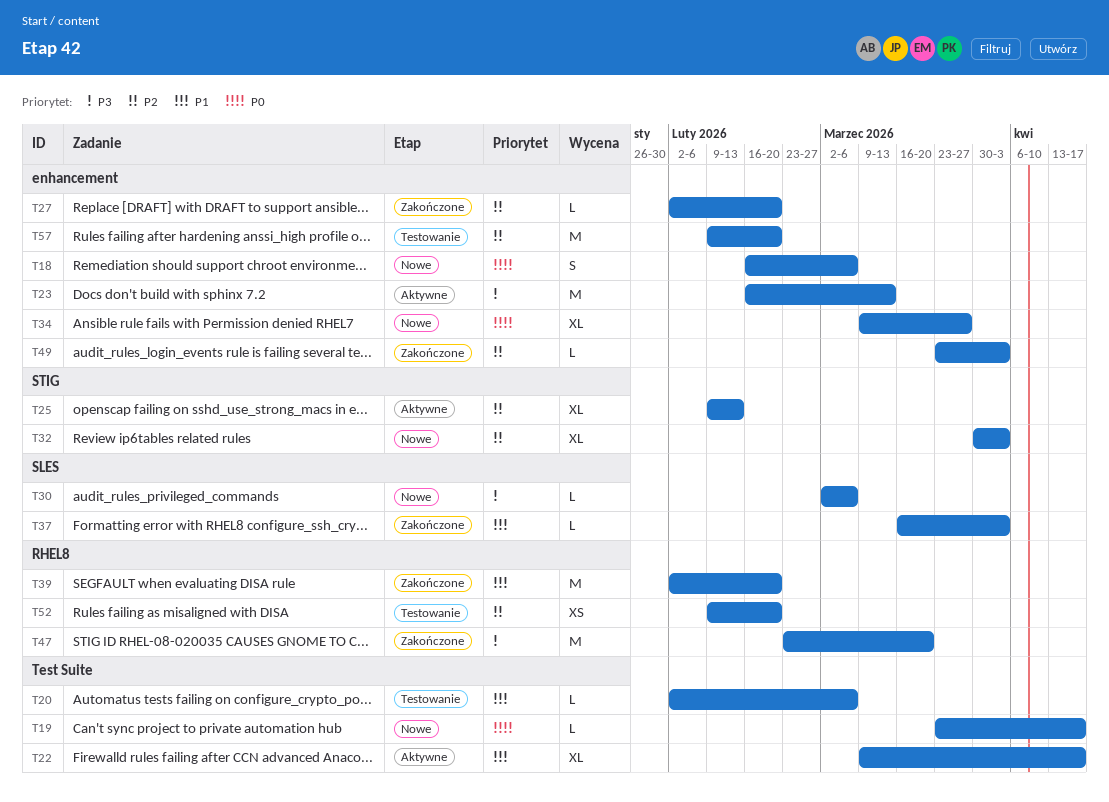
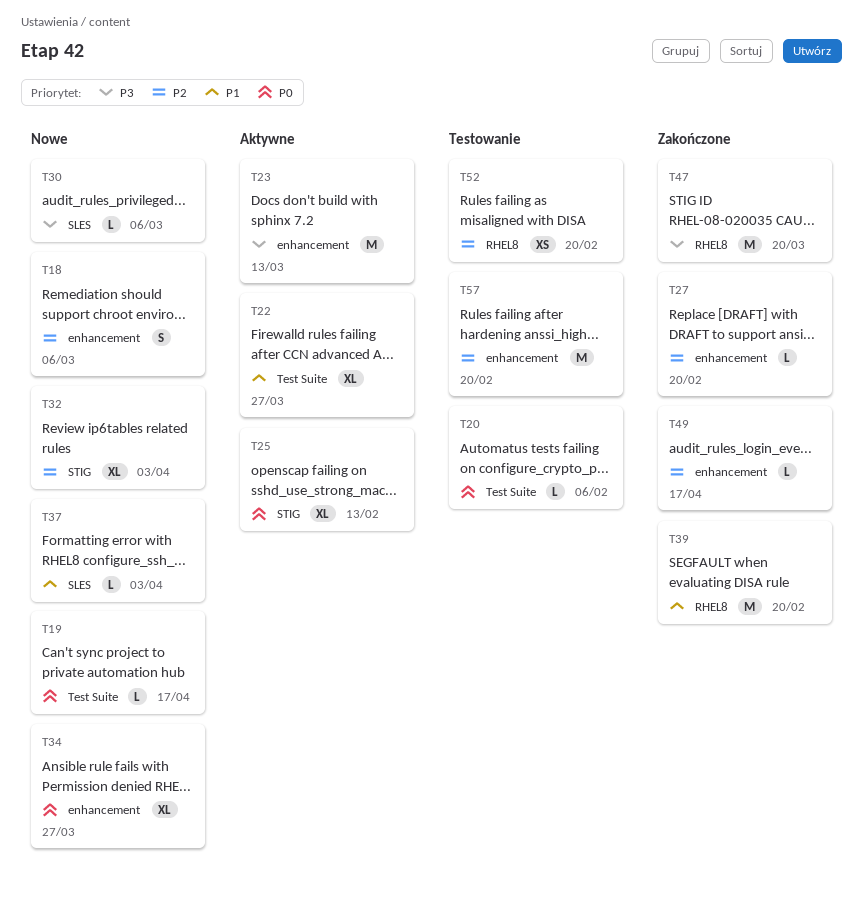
T18, priority: P0 -> P2
T20, priority: P1 -> P0
T20, due: Mar 6 -> Feb 6
T22, due: Apr 17 -> Mar 27
T25, priority: P2 -> P0
T37, status: Zakończone -> Nowe
T49, due: Apr 3 -> Apr 17

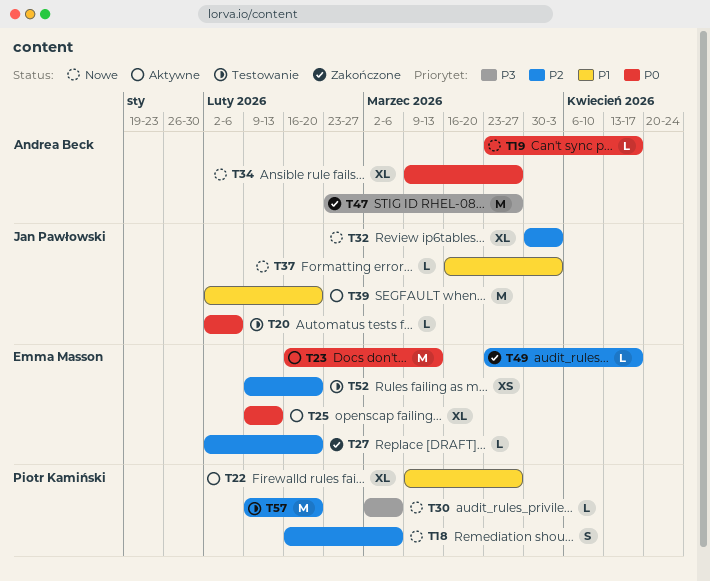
T23, priority: P3 -> P0
T39, status: Zakończone -> Aktywne
T47, due: Mar 20 -> Mar 27

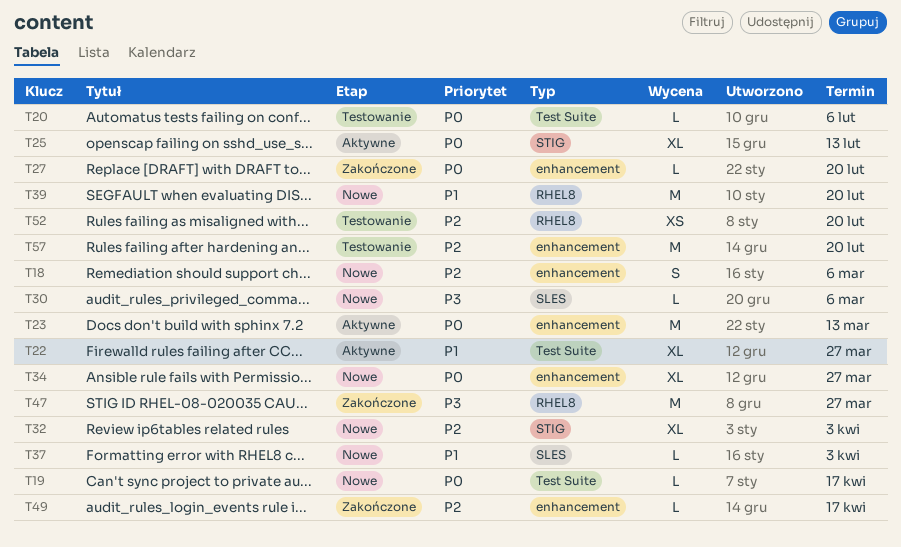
T27, priority: P2 -> P0
T39, status: Aktywne -> Nowe

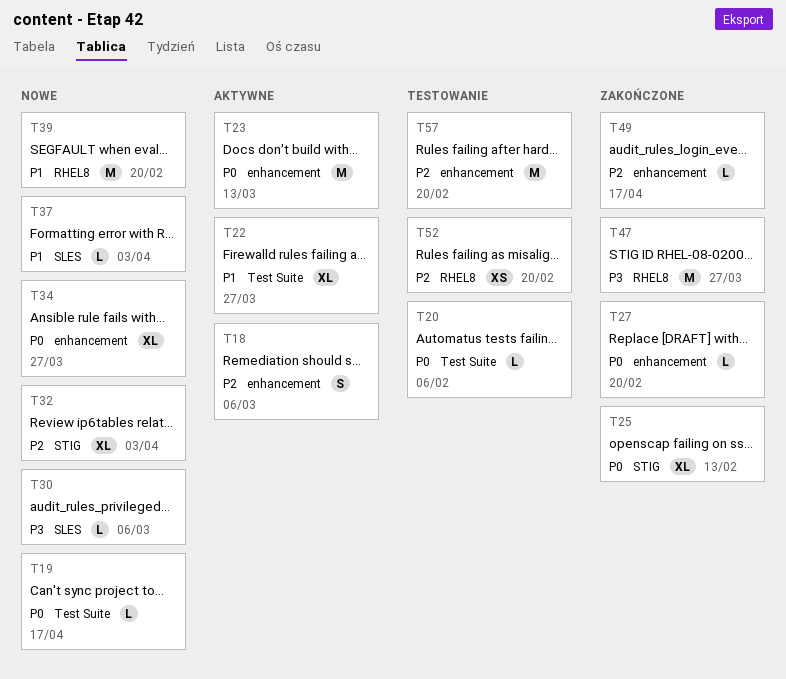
T18, status: Nowe -> Aktywne
T25, status: Aktywne -> Zakończone

